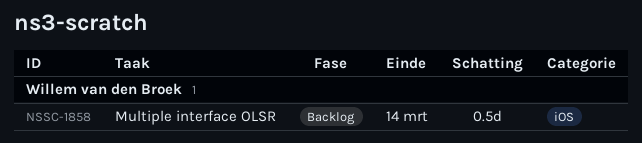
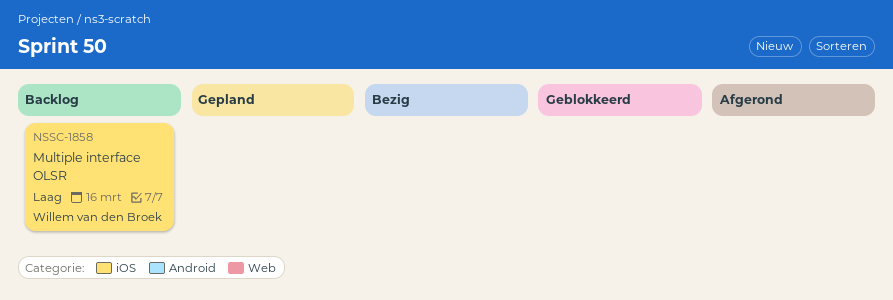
NSSC-1858, due: Mar 14 -> Mar 16

